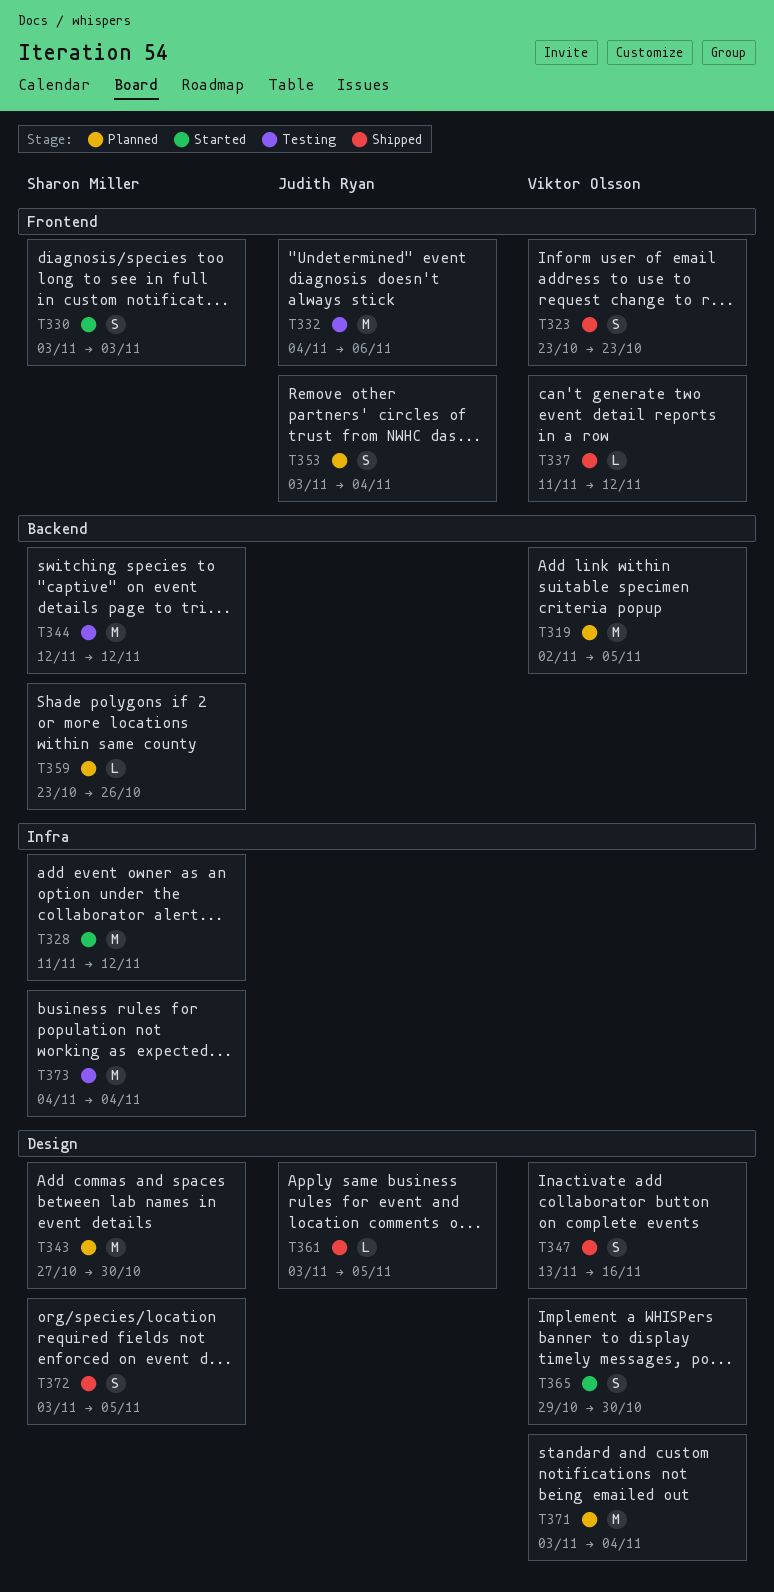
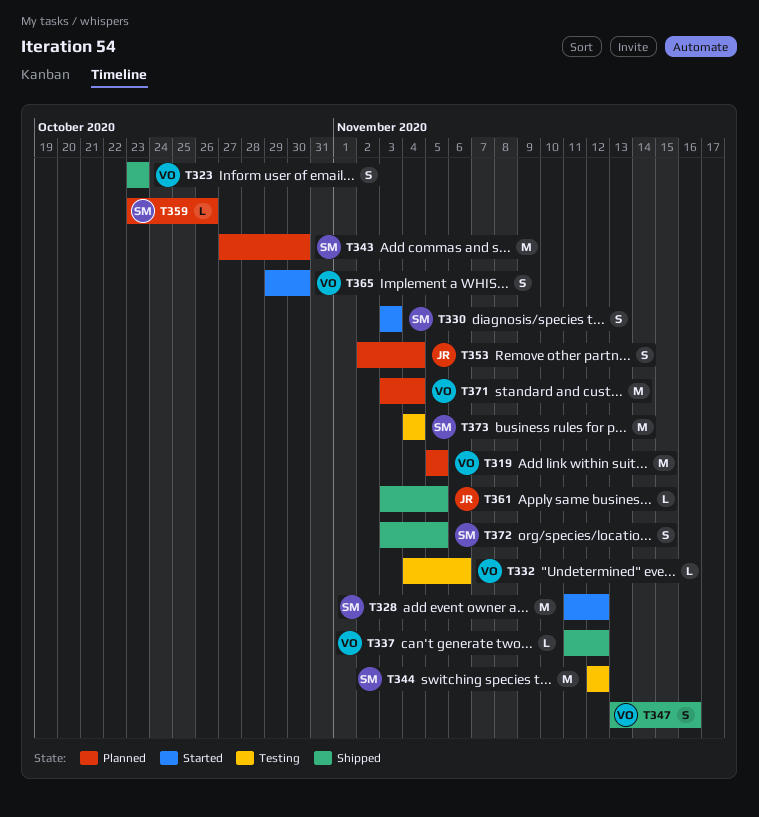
T319, start: Nov 2 -> Nov 5
T332, owner: Judith Ryan -> Viktor Olsson
T332, estimate: M -> L
T353, start: Nov 3 -> Nov 2

